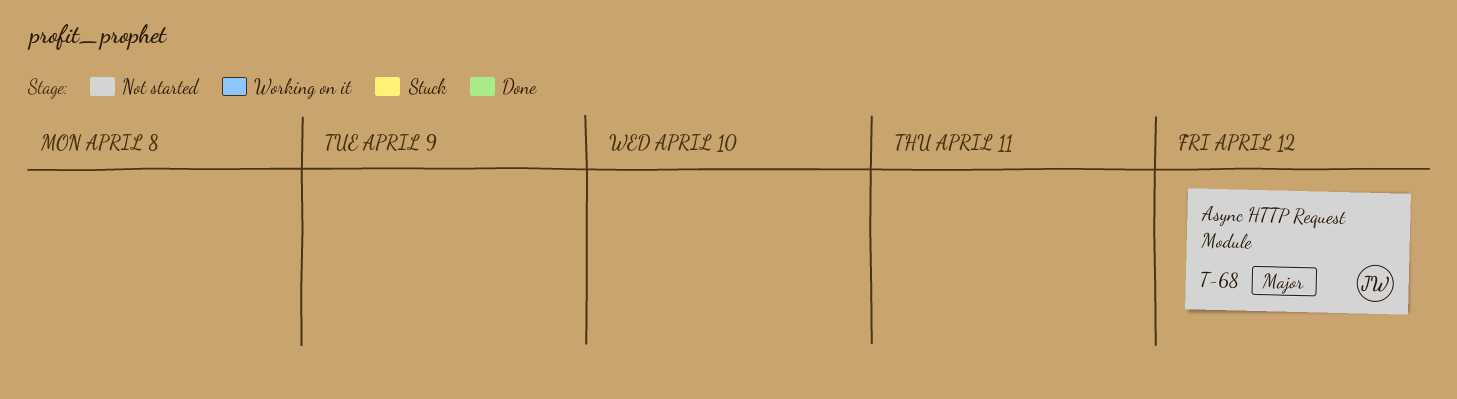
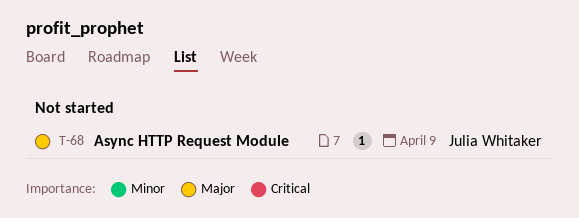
T-68, due: Apr 12 -> Apr 9

